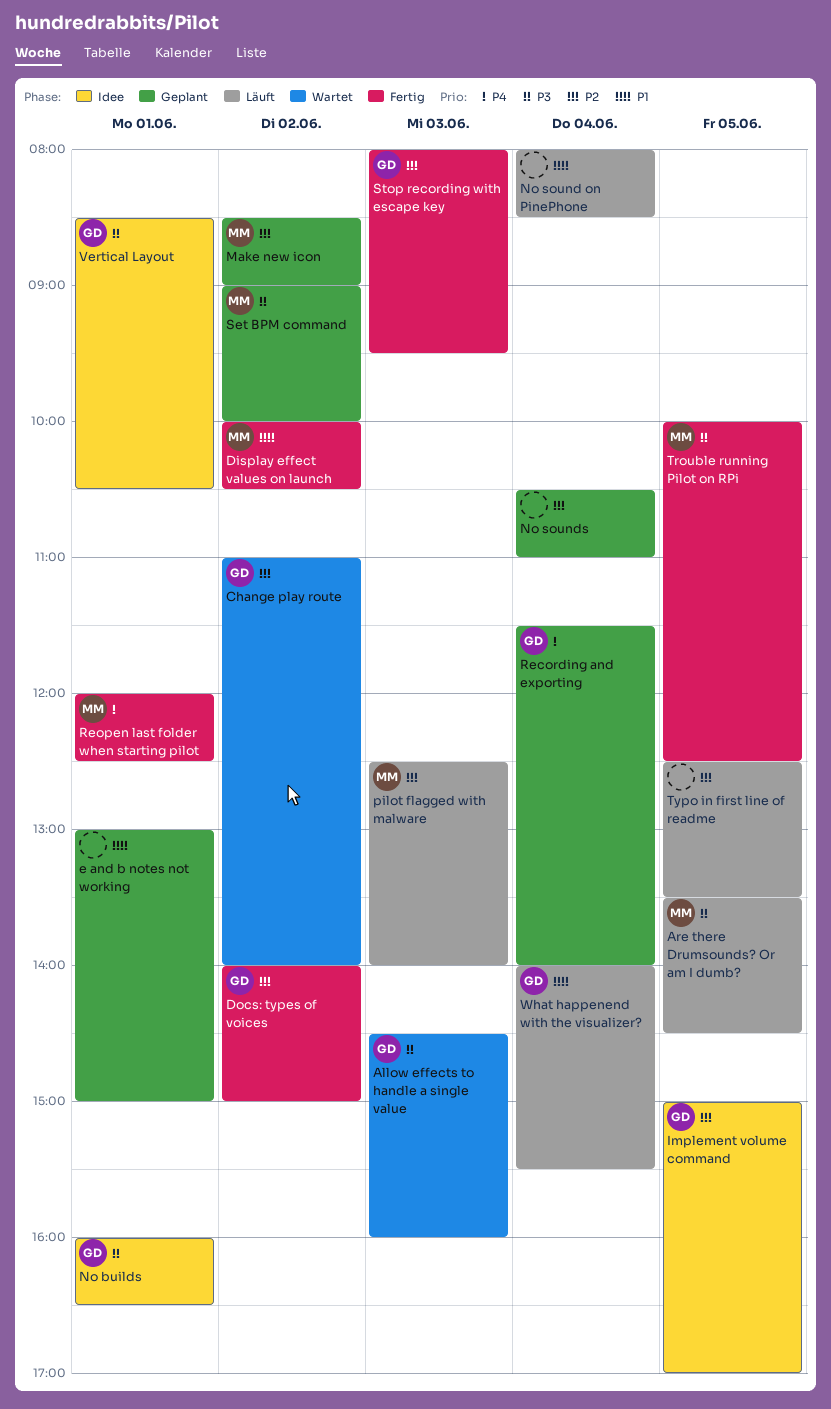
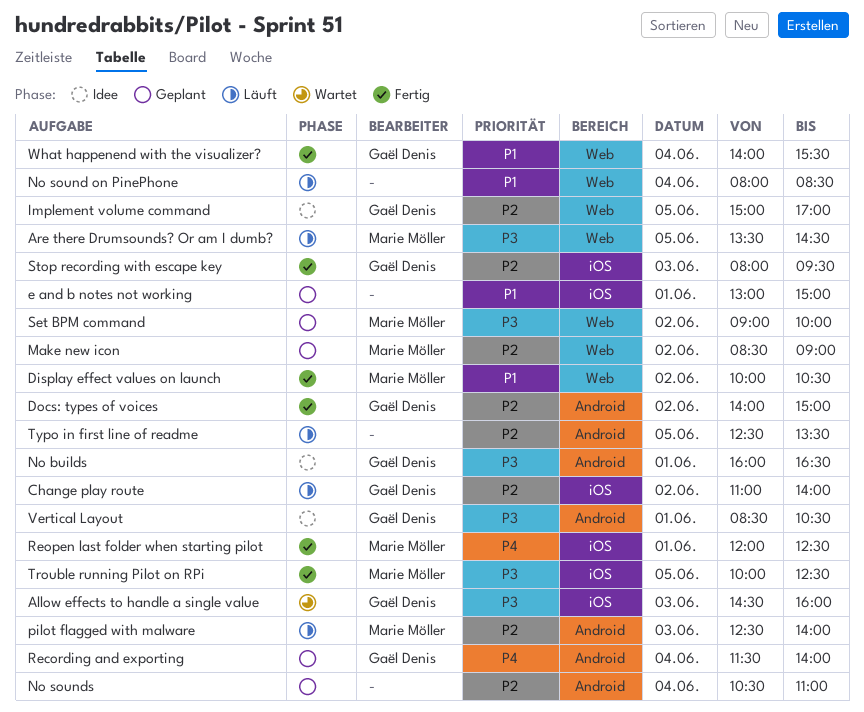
Change play route, status: Wartet -> Läuft
What happenend with the visualizer?, status: Läuft -> Fertig

